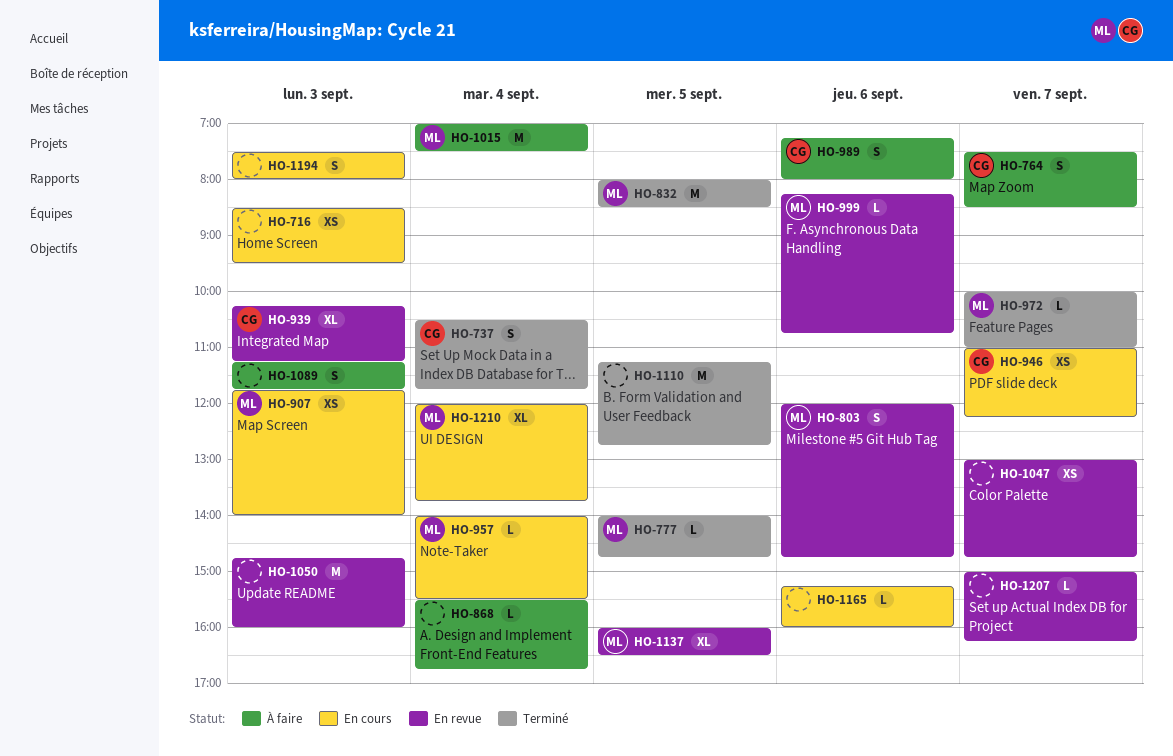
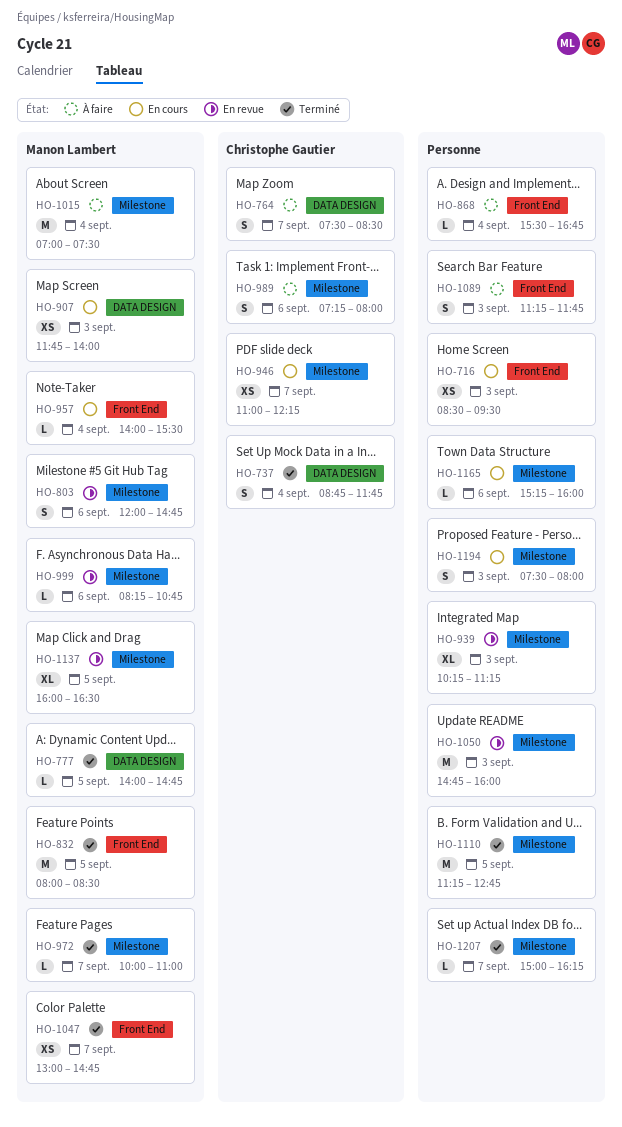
HO-737, begins: 10:30 -> 08:45
HO-939, owner: Christophe Gautier -> none
HO-1047, status: En revue -> Terminé
HO-1047, owner: none -> Manon Lambert
HO-1207, status: En revue -> Terminé
HO-1210: present -> none

